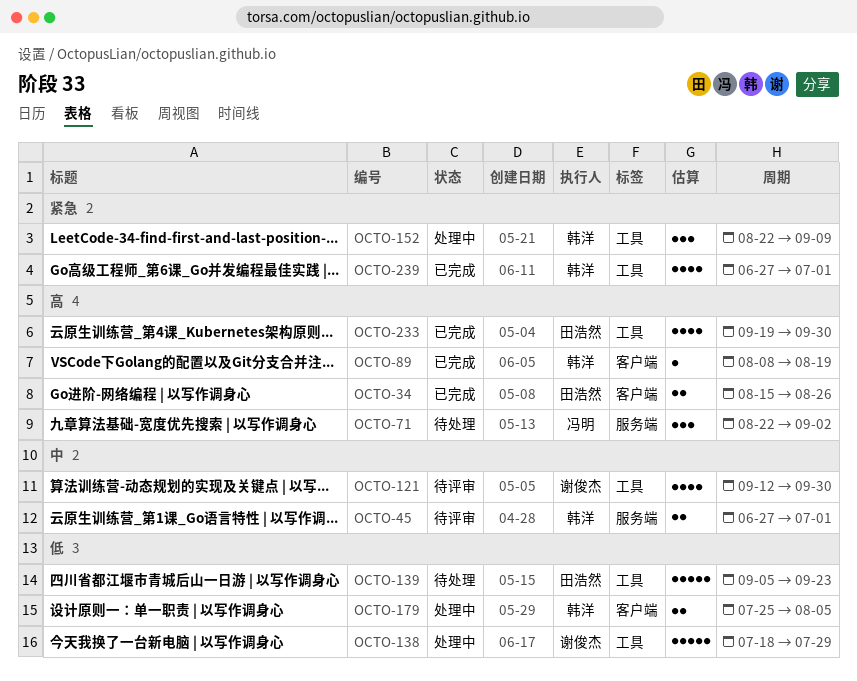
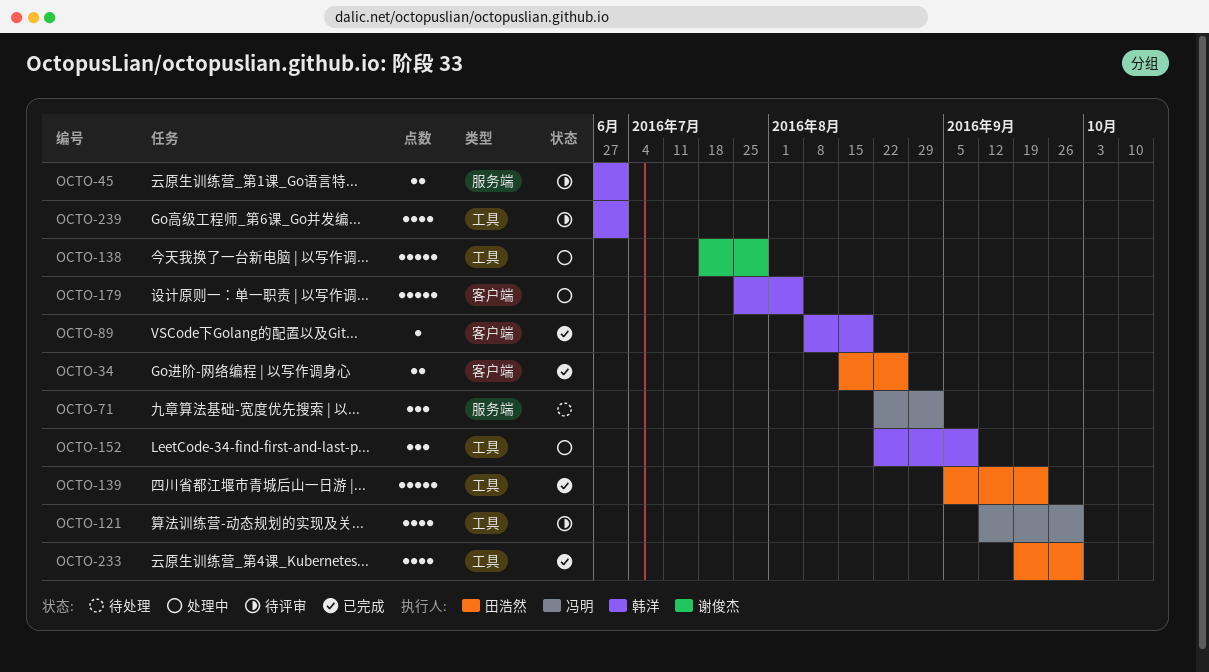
OCTO-121, owner: 谢俊杰 -> 冯明
OCTO-139, status: 待处理 -> 已完成
OCTO-179, estimate: 2 -> 5
OCTO-239, status: 已完成 -> 待评审

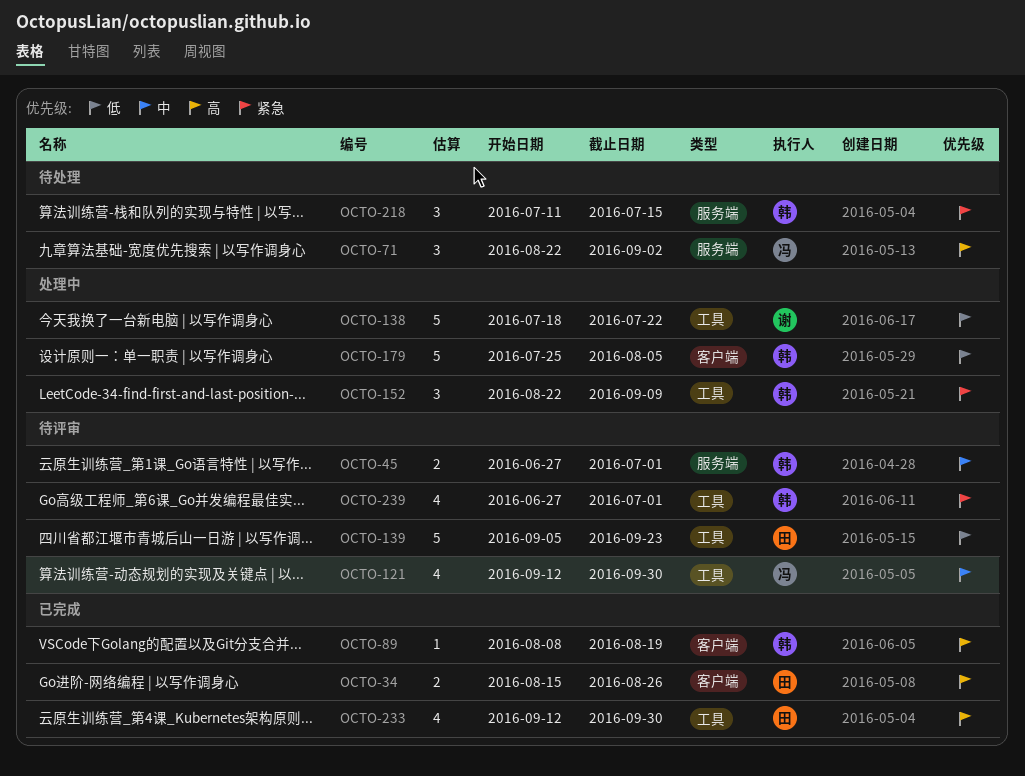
OCTO-138, due: Jul 29 -> Jul 22
OCTO-139, status: 已完成 -> 待评审
OCTO-218: none -> present
OCTO-233, start: Sep 19 -> Sep 12

